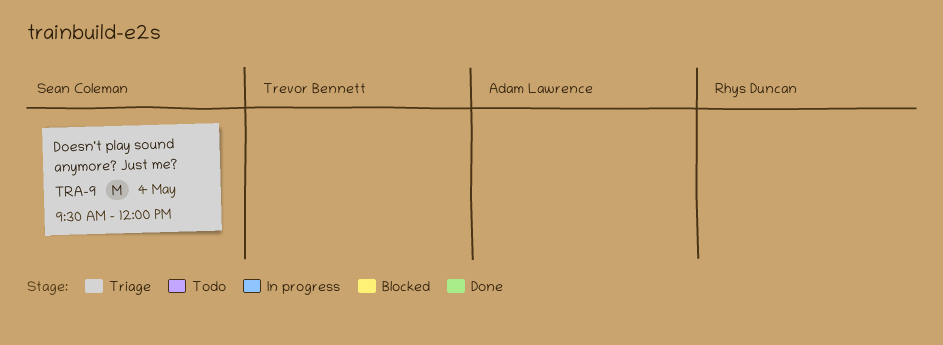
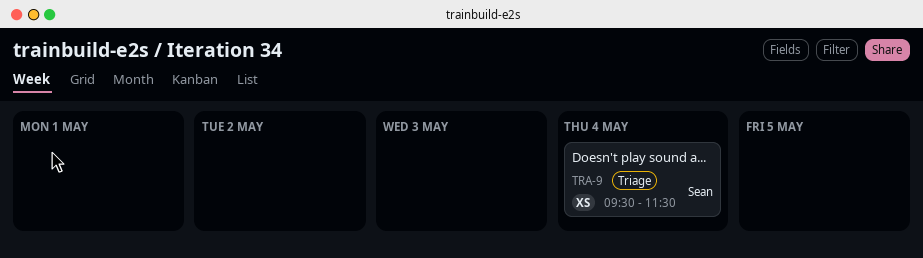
TRA-9, estimate: M -> XS
TRA-9, ends: 12:00 -> 11:30

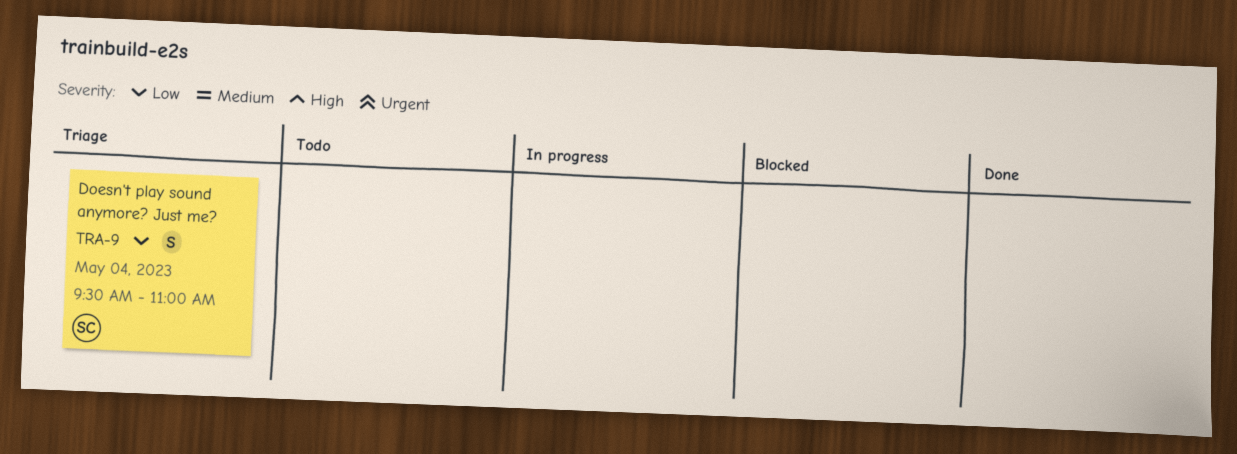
TRA-9, estimate: XS -> S
TRA-9, ends: 11:30 -> 11:00

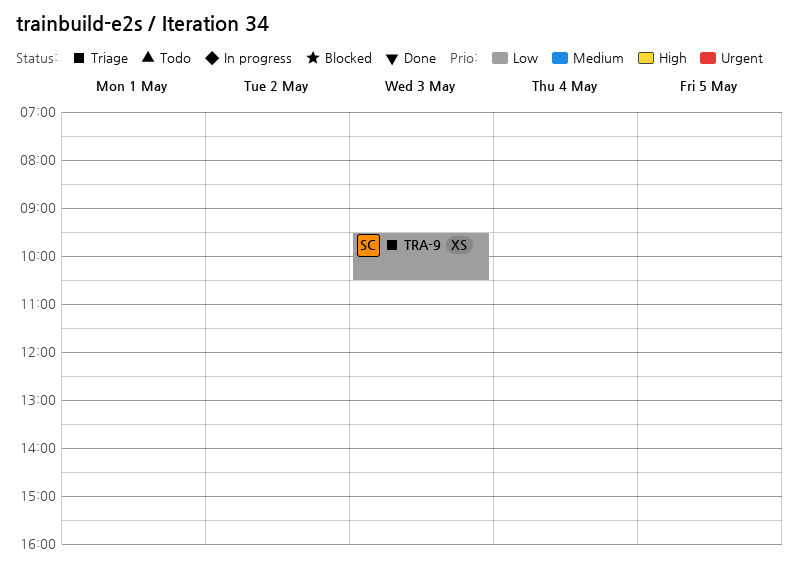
TRA-9, estimate: S -> XS
TRA-9, day: May 4 -> May 3
TRA-9, ends: 11:00 -> 10:30

